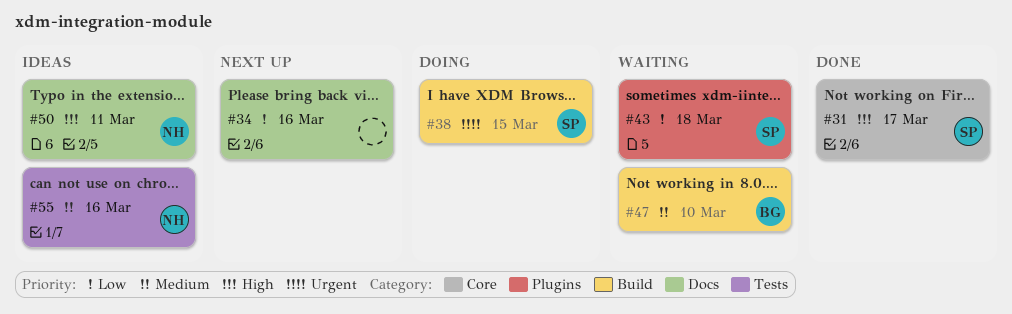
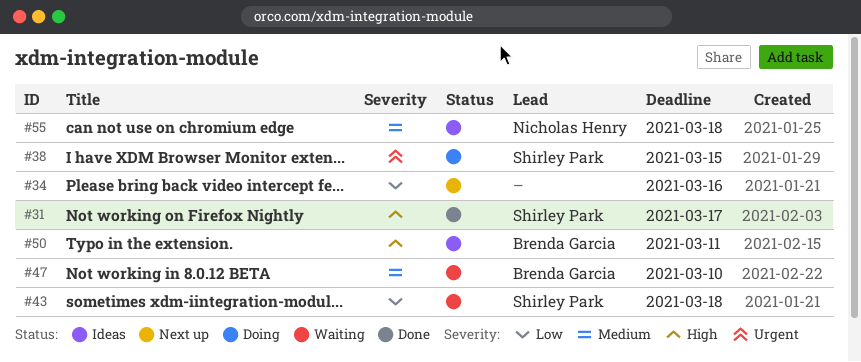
#50, owner: Nicholas Henry -> Brenda Garcia
#55, due: Mar 16 -> Mar 18

